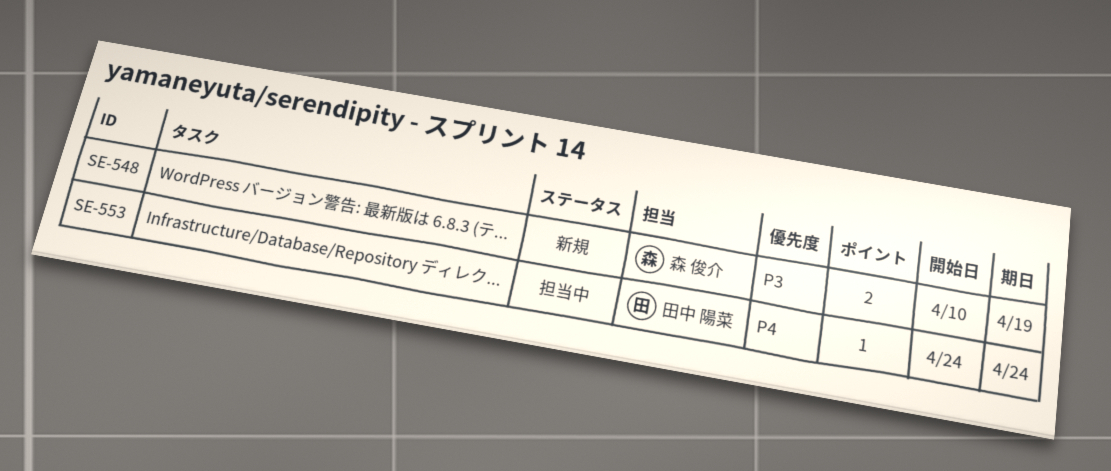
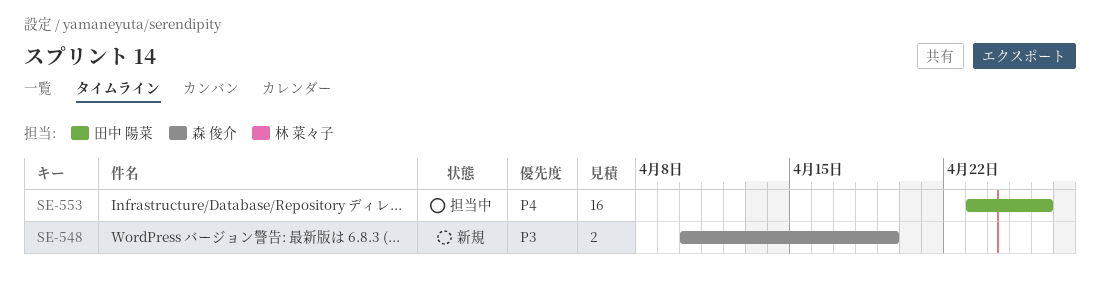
SE-553, estimate: 1 -> 16
SE-553, start: Apr 24 -> Apr 23
SE-553, due: Apr 24 -> Apr 26

